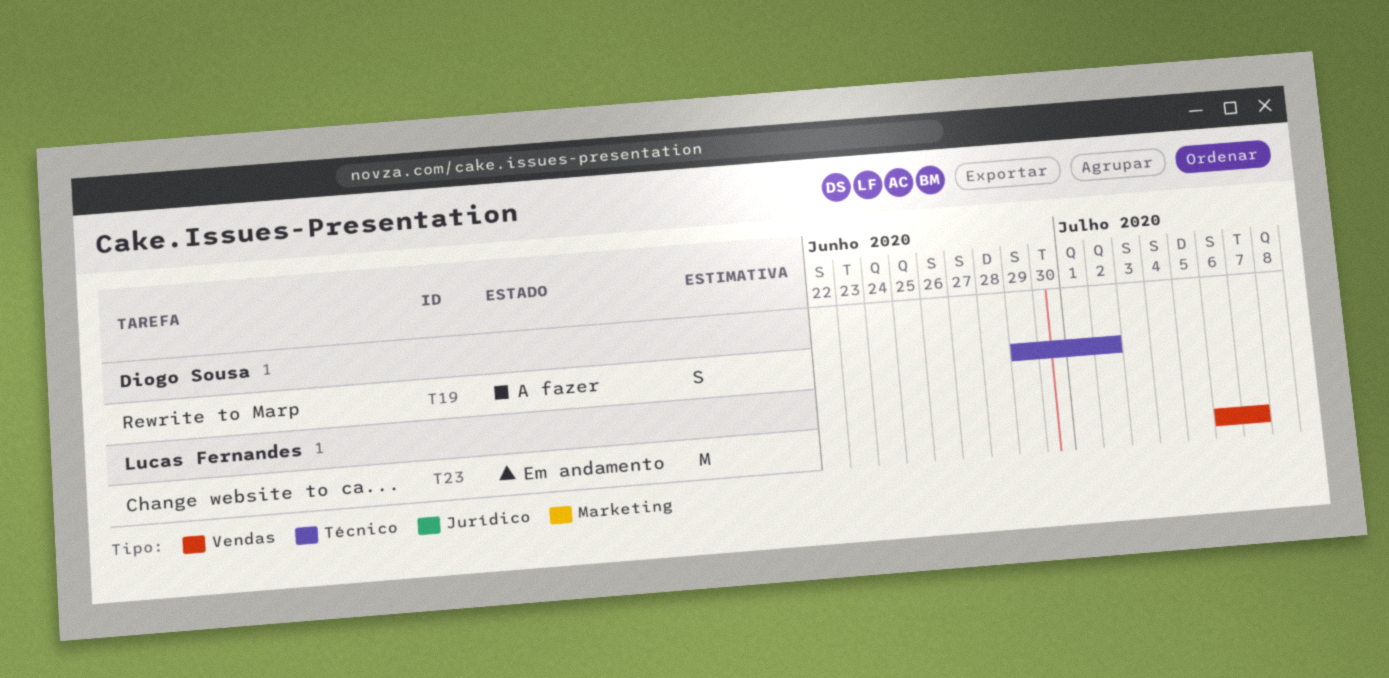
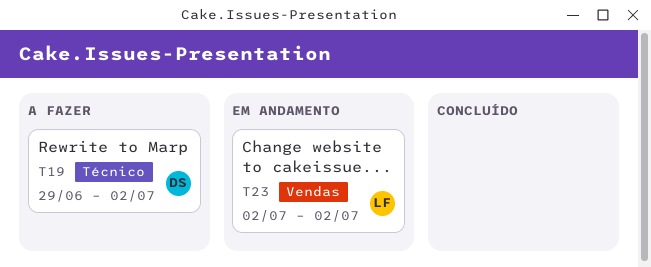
T23, start: Jul 6 -> Jul 2
T23, due: Jul 7 -> Jul 2

